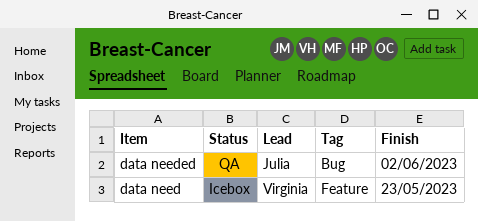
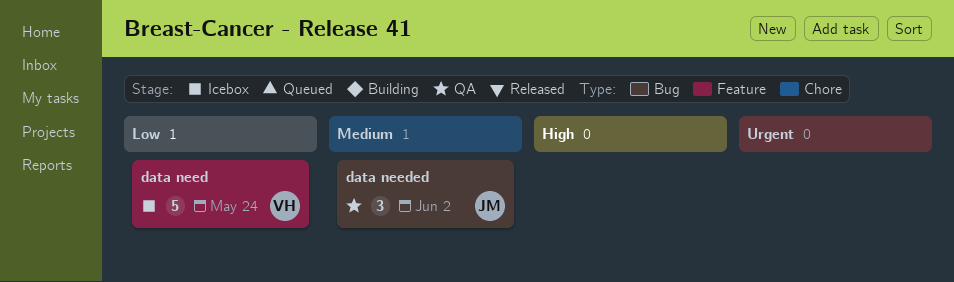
data need, due: May 23 -> May 24

